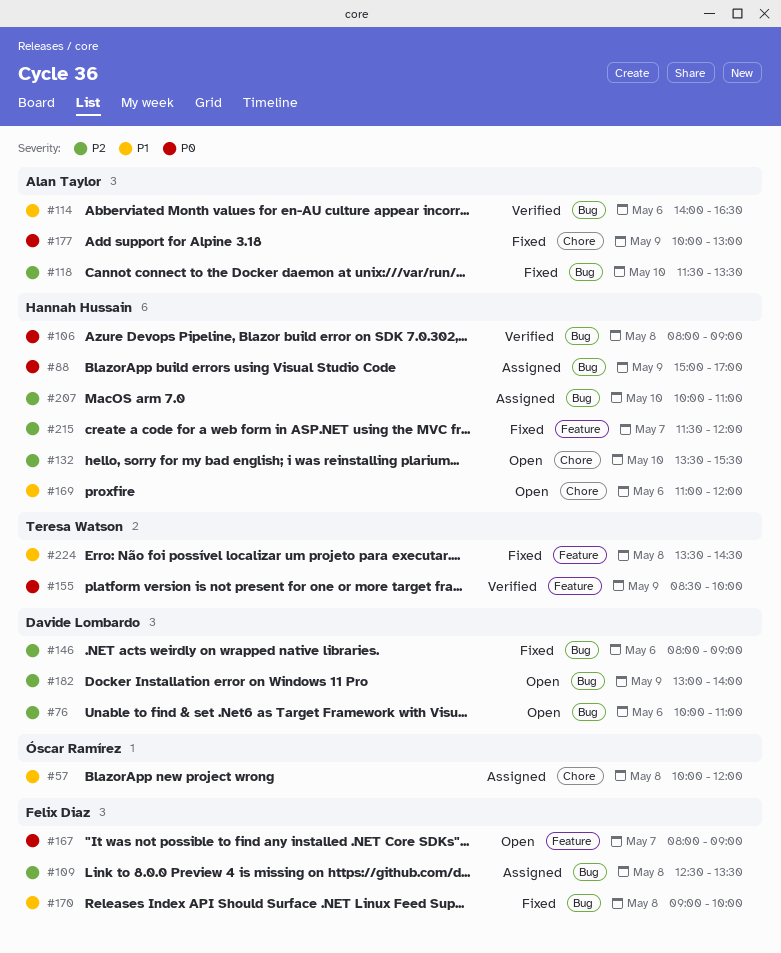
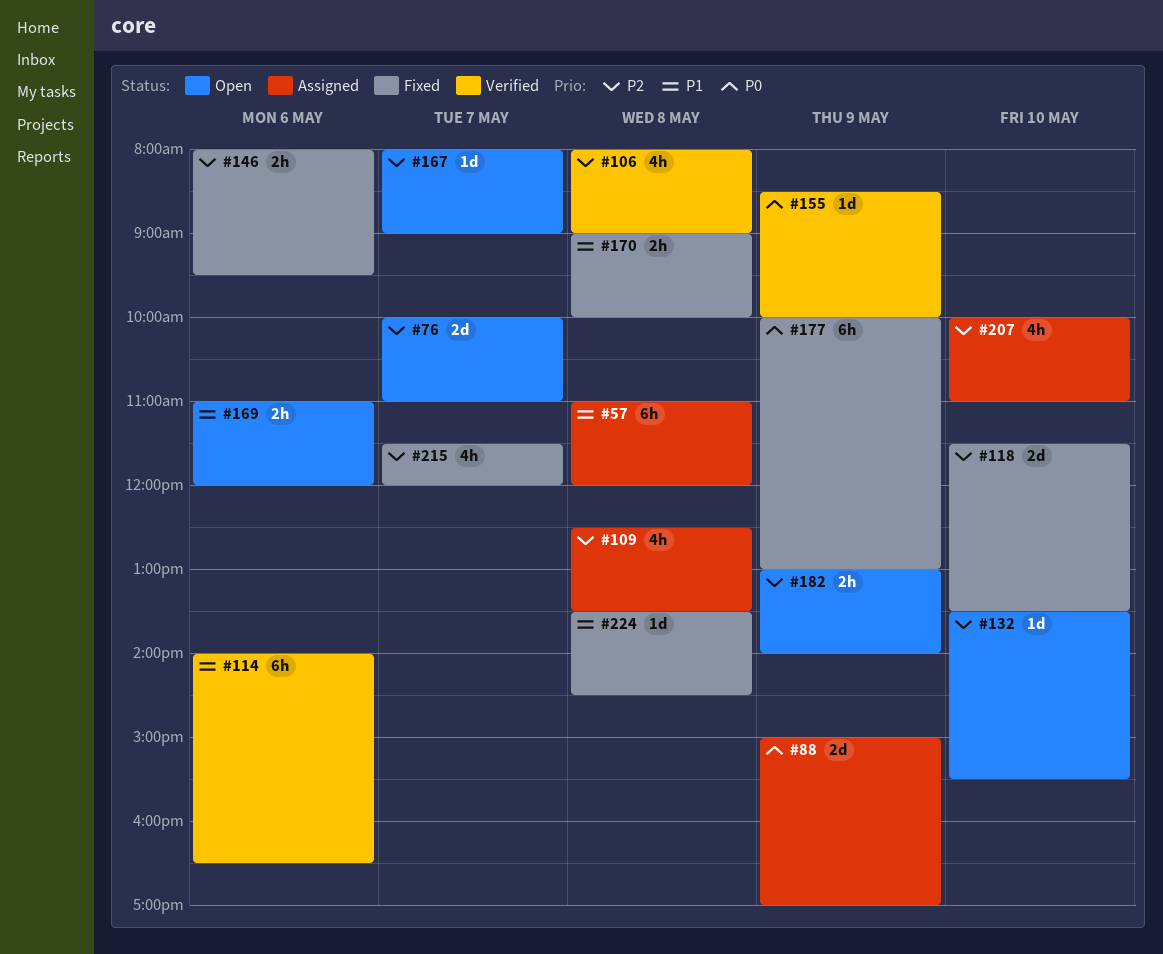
#57, begins: 10:00 -> 11:00
#76, day: May 6 -> May 7
#106, priority: P0 -> P2
#146, ends: 09:00 -> 09:30
#167, priority: P0 -> P2

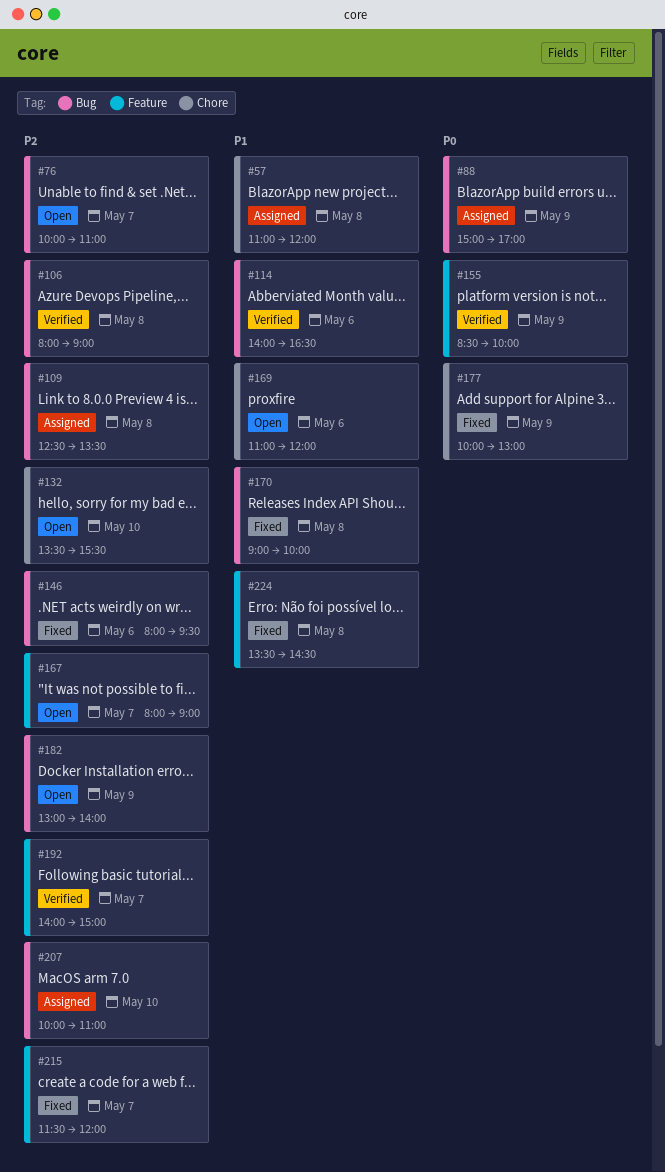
#118: present -> none
#192: none -> present

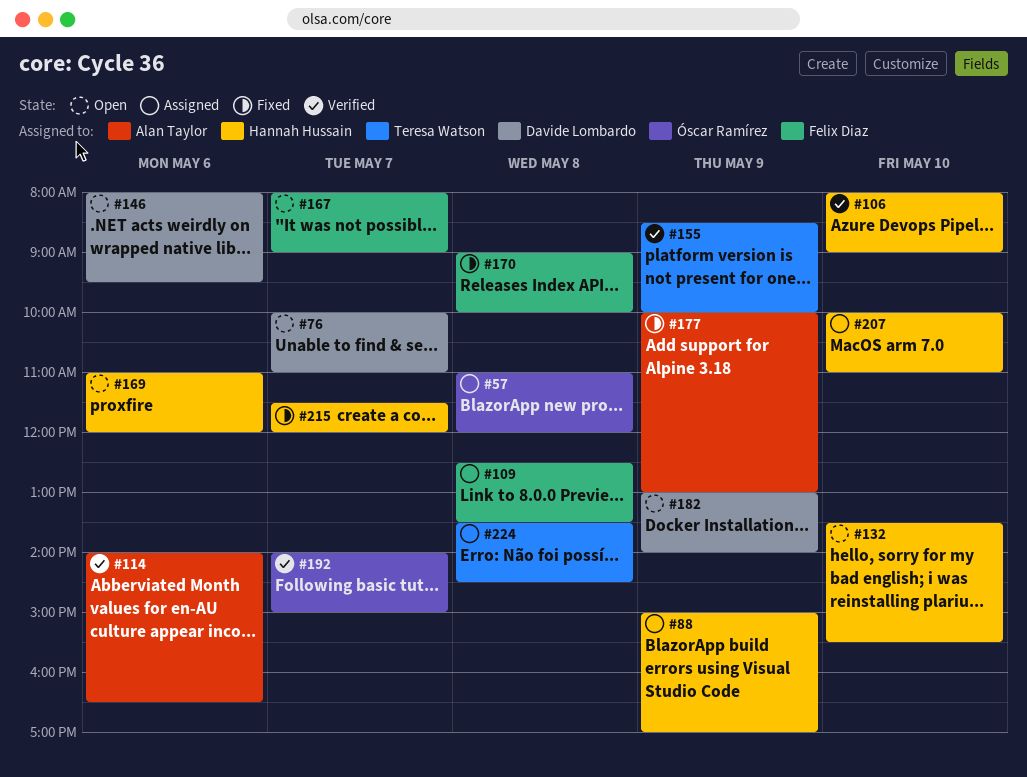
#106, day: May 8 -> May 10
#146, status: Fixed -> Open
#224, status: Fixed -> Assigned

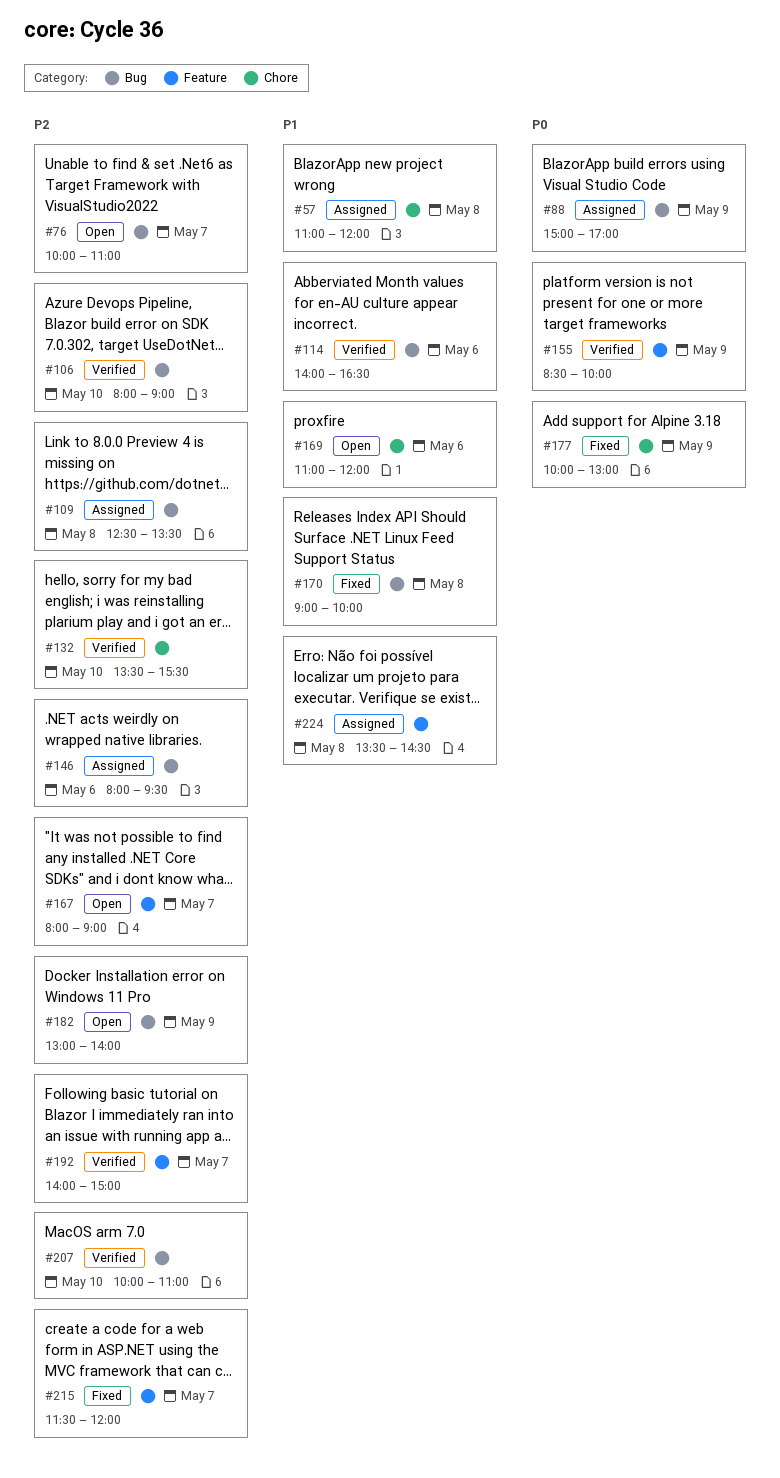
#132, status: Open -> Verified
#146, status: Open -> Assigned
#207, status: Assigned -> Verified

